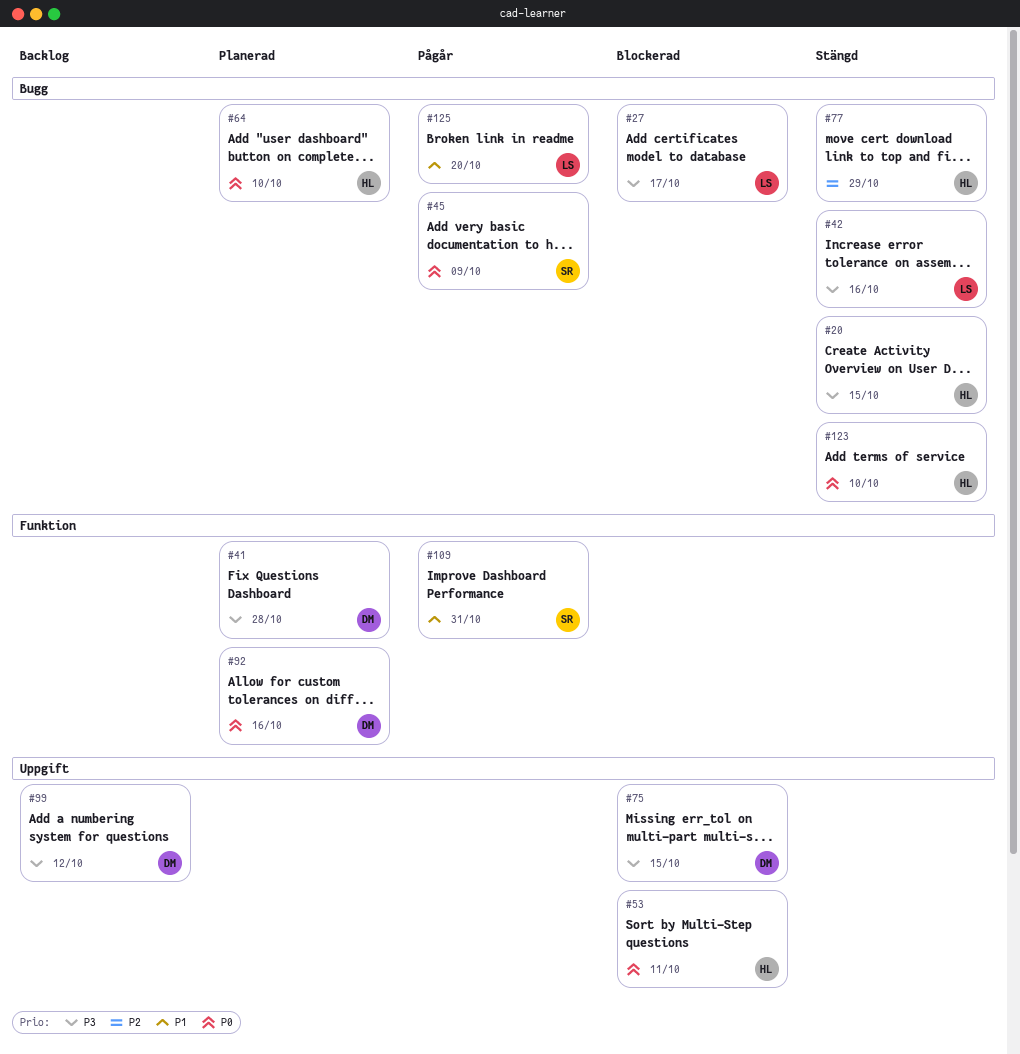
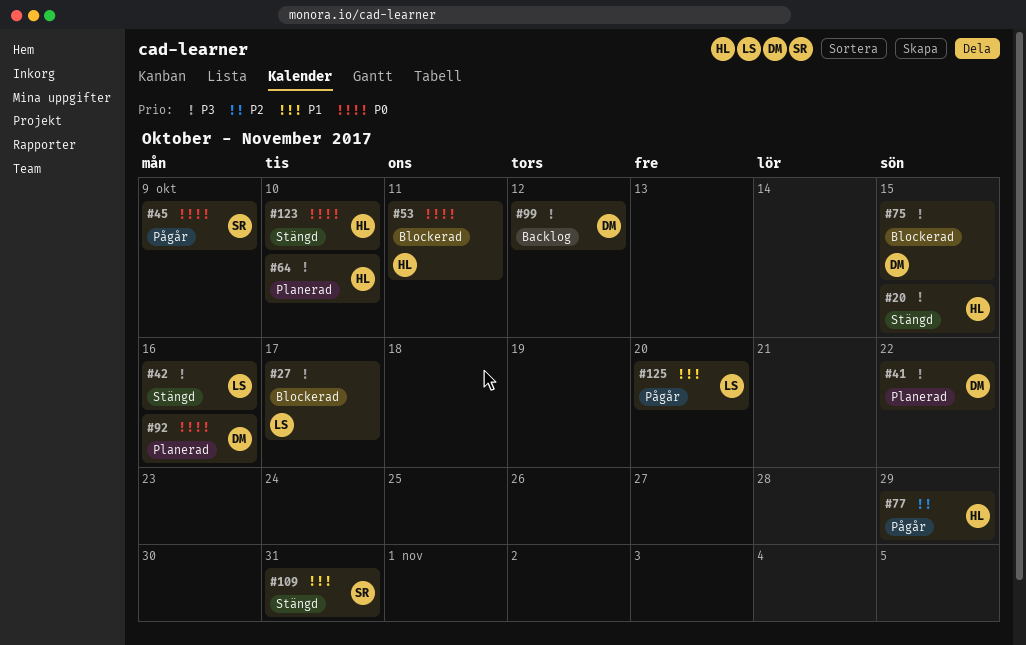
#41, due: Oct 28 -> Oct 22
#64, priority: P0 -> P3
#77, status: Stängd -> Pågår
#109, status: Pågår -> Stängd

